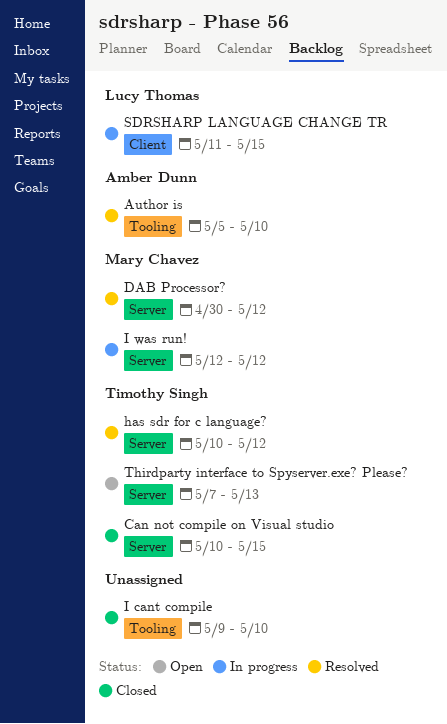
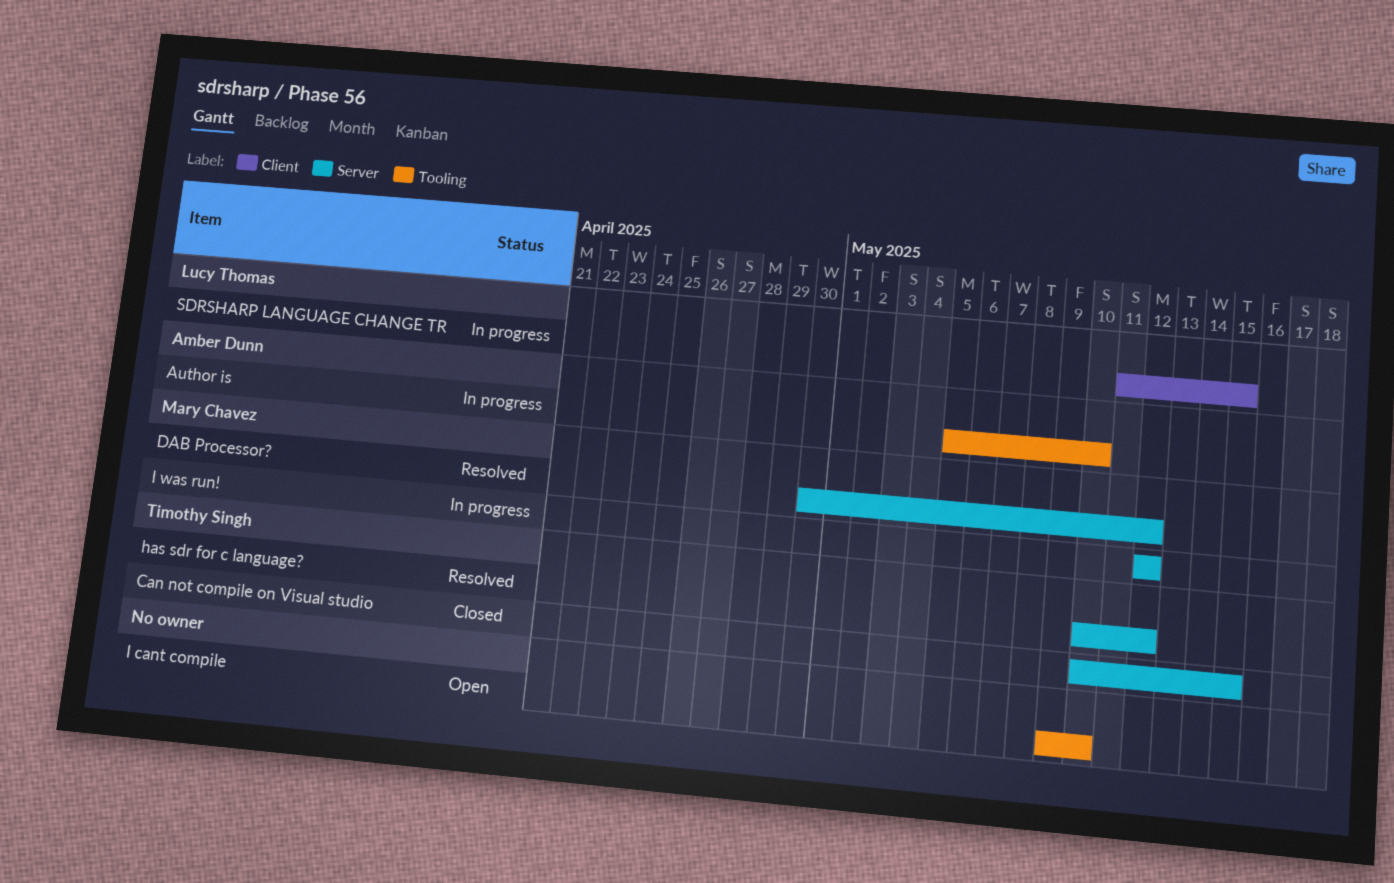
Author is, status: Resolved -> In progress
I cant compile, status: Closed -> Open
Thirdparty interface to Spyserver.exe? Please?: present -> none

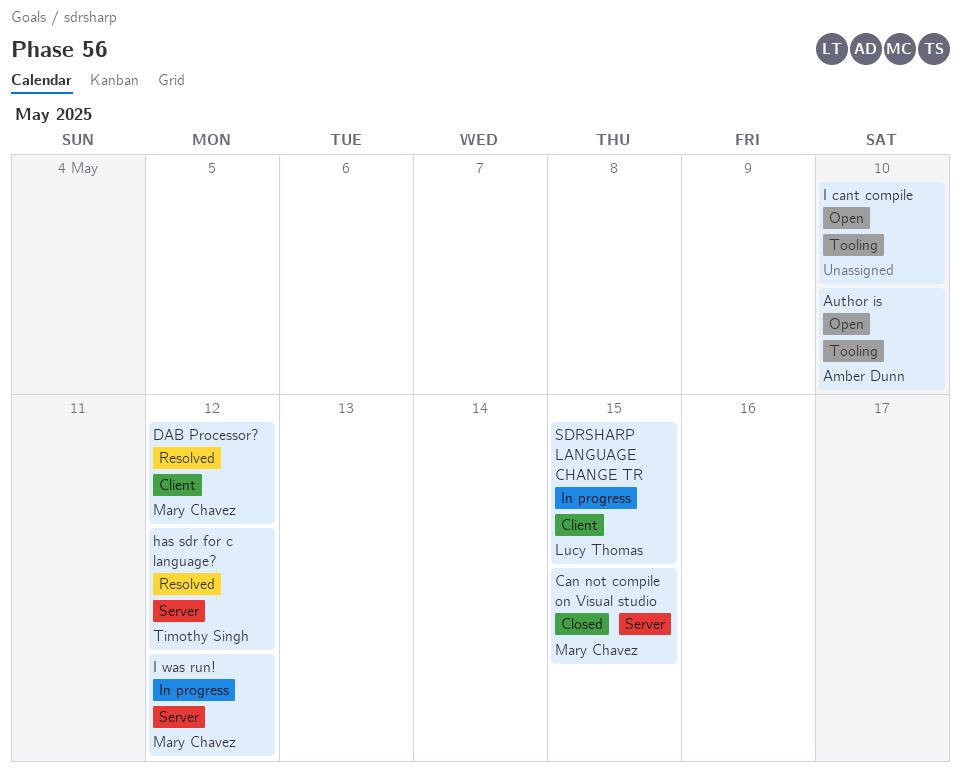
Author is, status: In progress -> Open
Can not compile on Visual studio, owner: Timothy Singh -> Mary Chavez
DAB Processor?, label: Server -> Client

